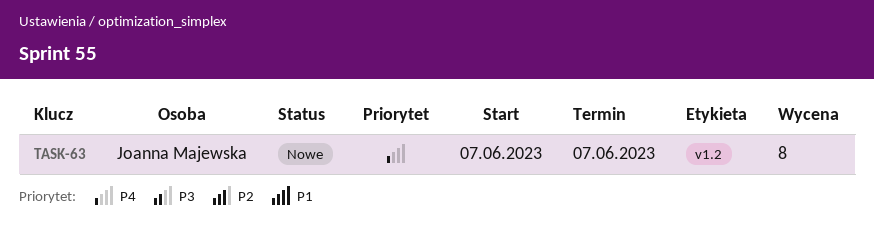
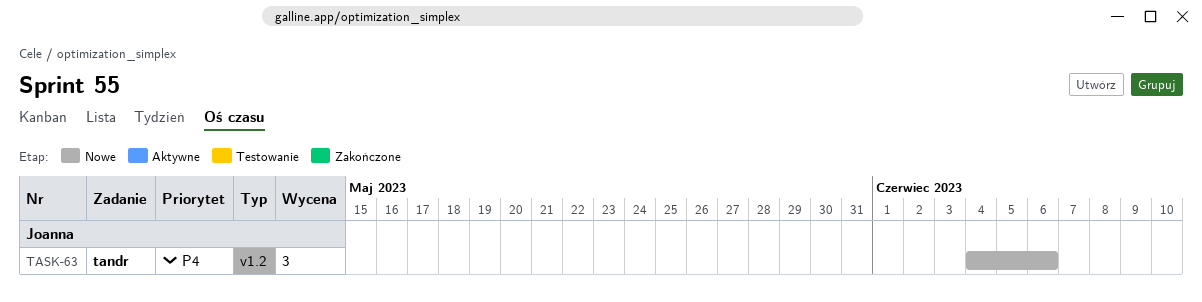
TASK-63, estimate: 8 -> 3
TASK-63, start: Jun 7 -> Jun 4
TASK-63, due: Jun 7 -> Jun 6

